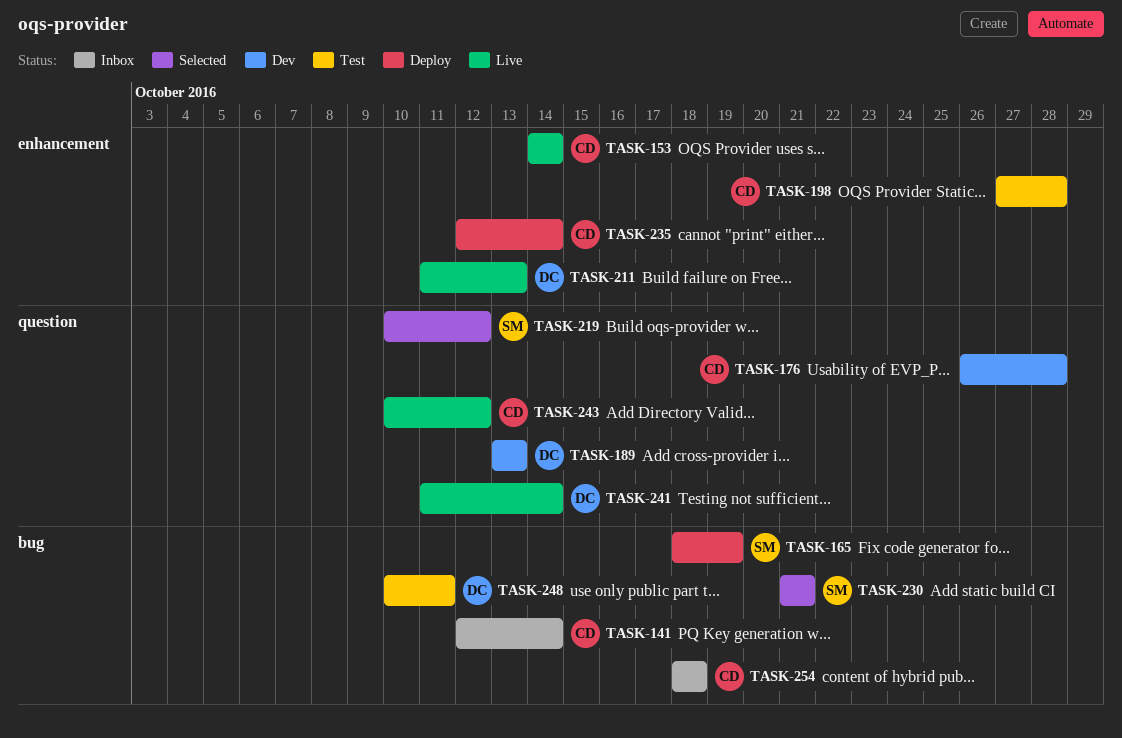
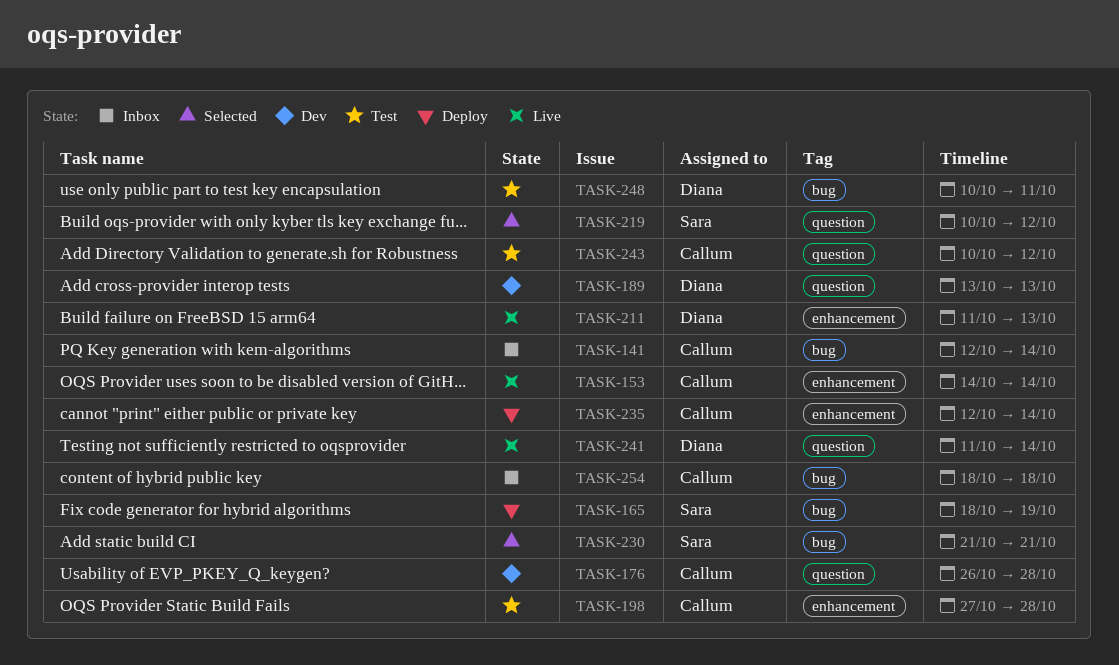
TASK-243, status: Live -> Test

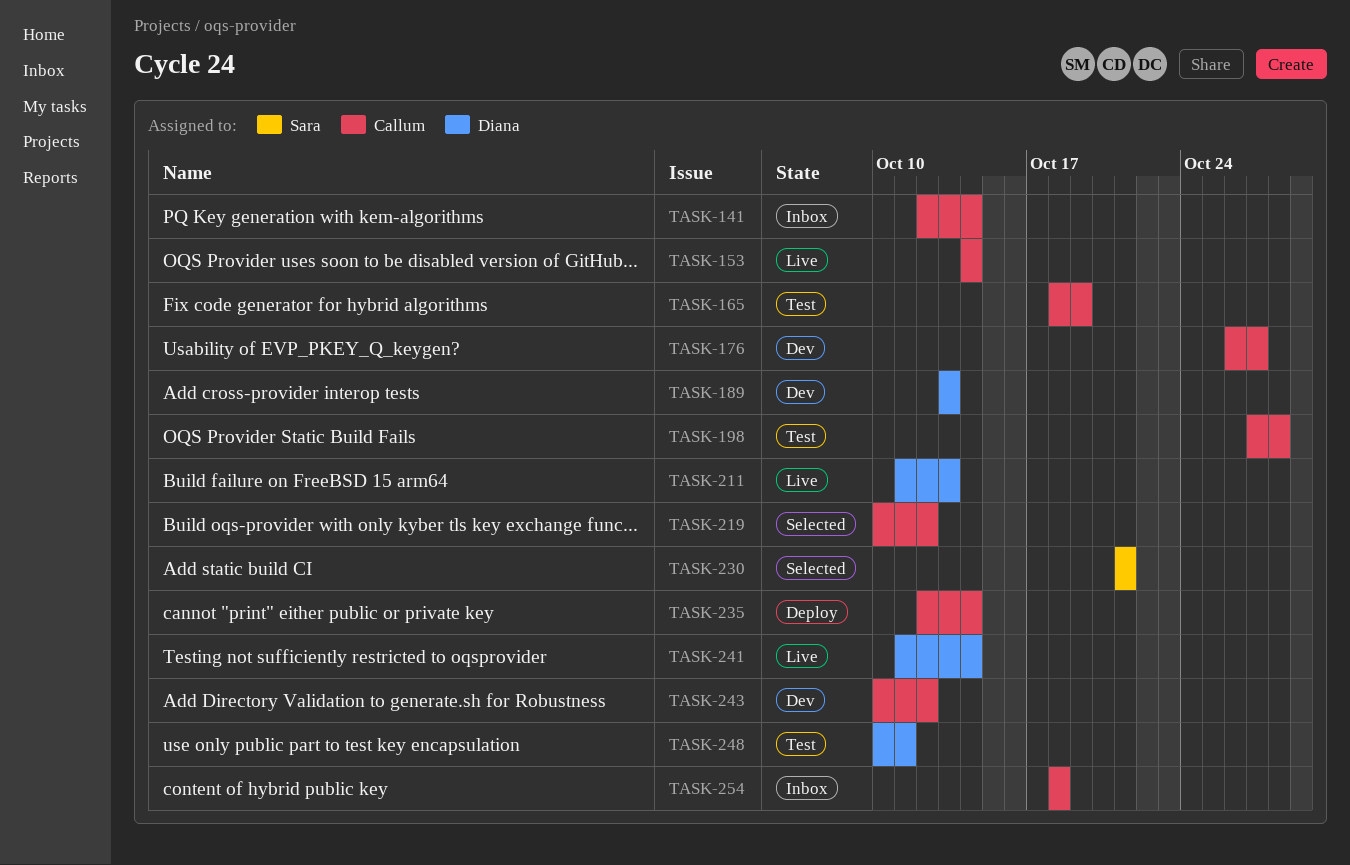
TASK-165, status: Deploy -> Test
TASK-165, owner: Sara -> Callum
TASK-176, due: Oct 28 -> Oct 27
TASK-219, owner: Sara -> Callum
TASK-243, status: Test -> Dev

